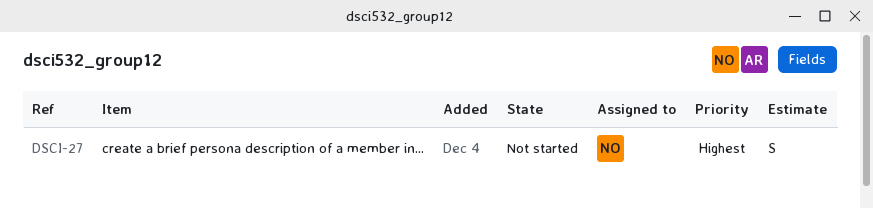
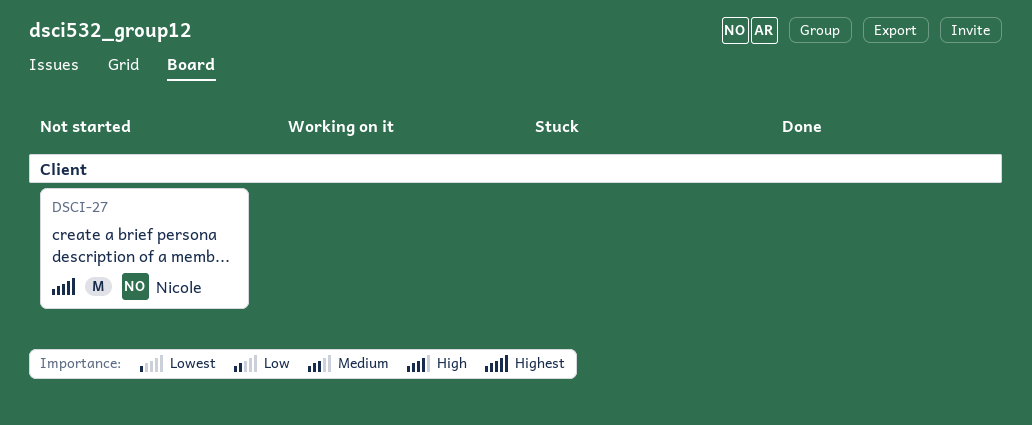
DSCI-27, estimate: S -> M

